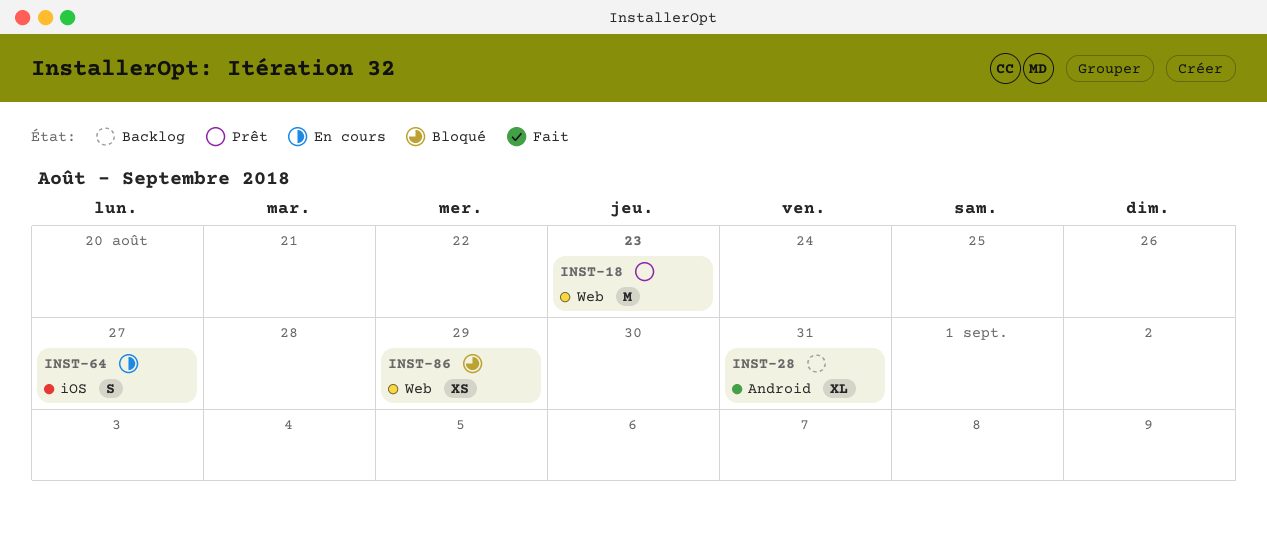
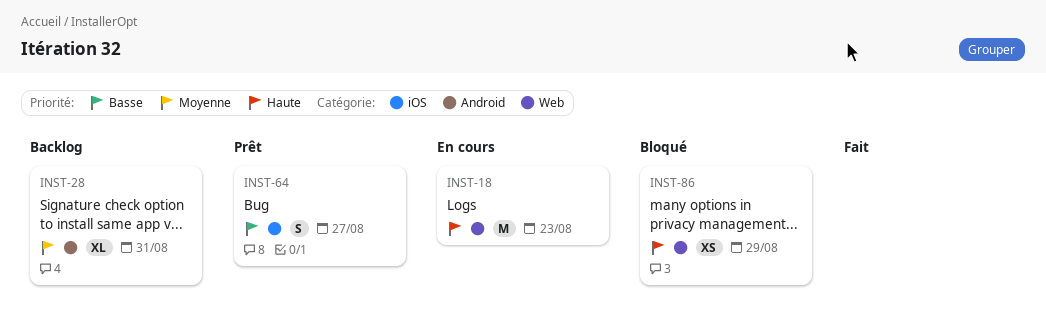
INST-18, status: Prêt -> En cours
INST-64, status: En cours -> Prêt

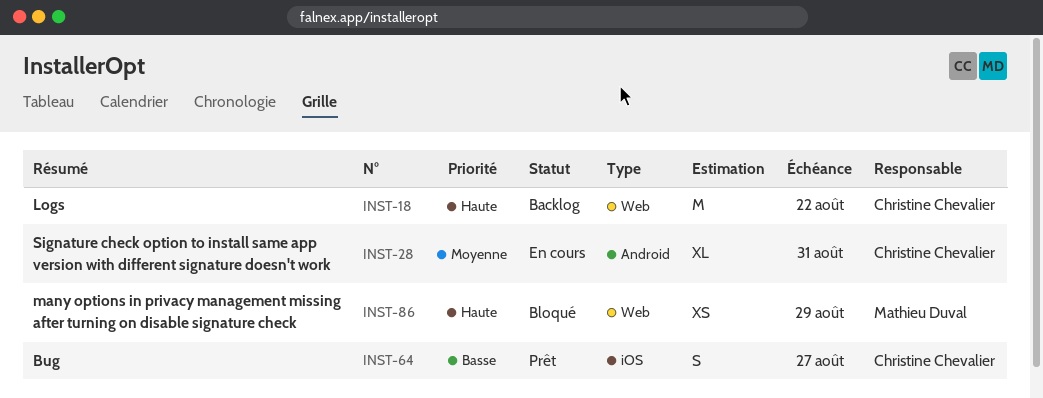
INST-18, status: En cours -> Backlog
INST-18, due: Aug 23 -> Aug 22
INST-28, status: Backlog -> En cours

